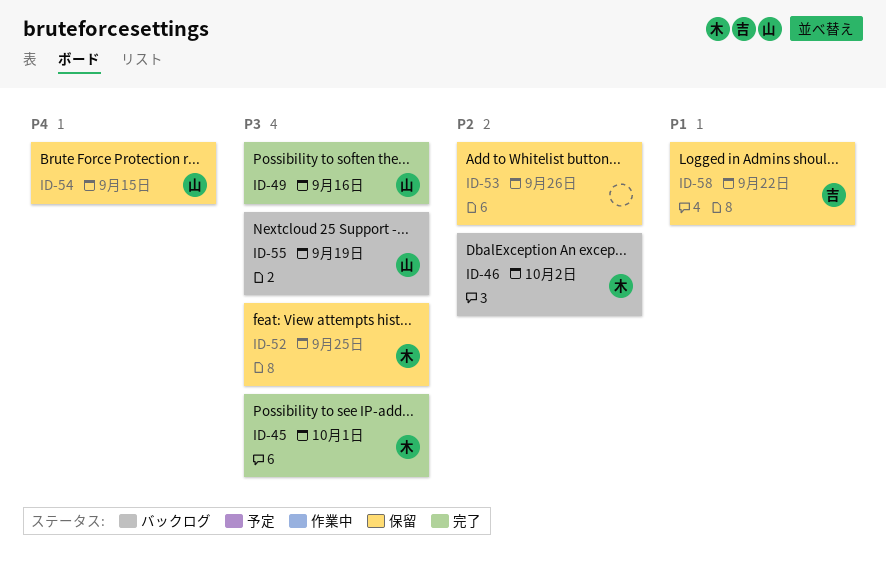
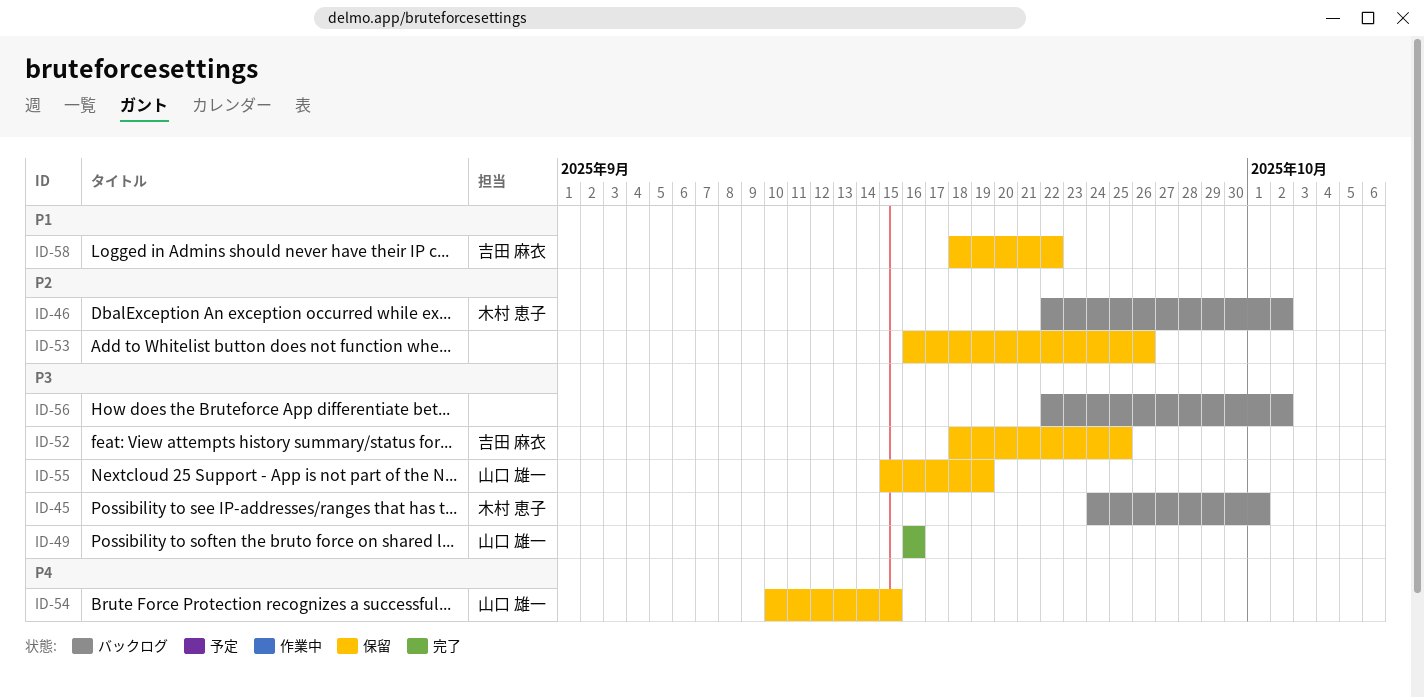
ID-45, status: 完了 -> バックログ
ID-52, owner: 木村 恵子 -> 吉田 麻衣
ID-55, status: バックログ -> 保留
ID-56: none -> present

